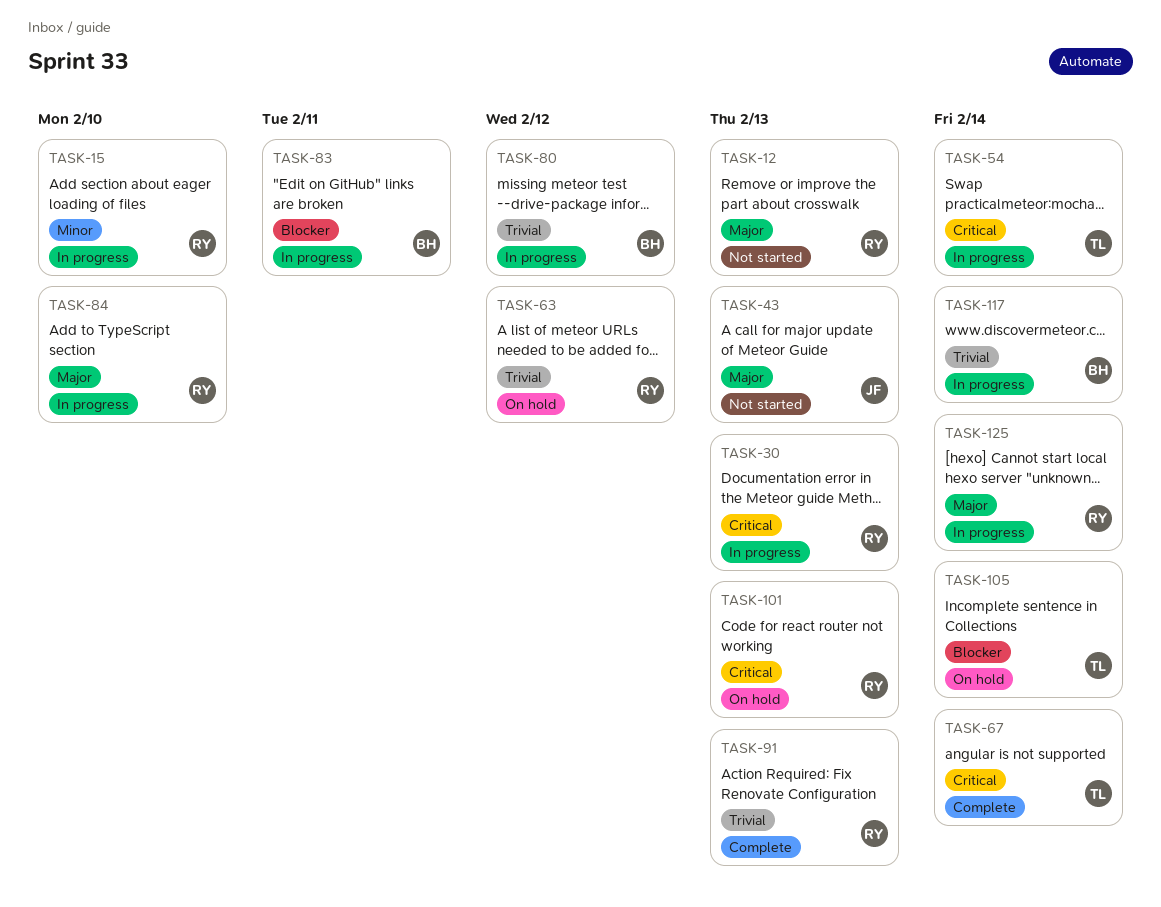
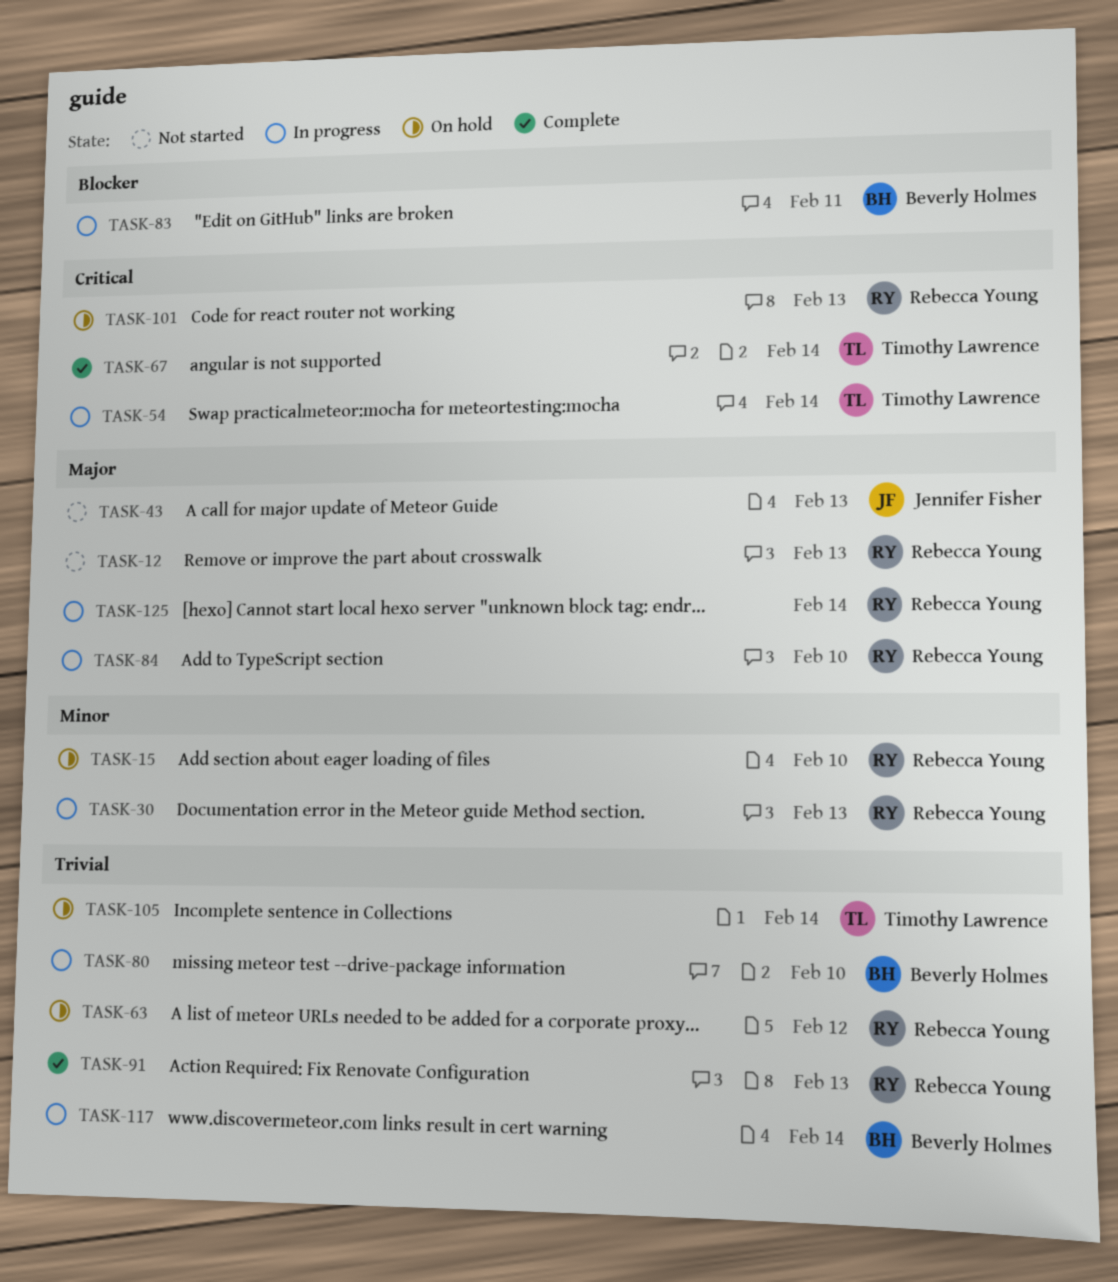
TASK-15, status: In progress -> On hold
TASK-30, priority: Critical -> Minor
TASK-80, due: Feb 12 -> Feb 10
TASK-105, priority: Blocker -> Trivial

